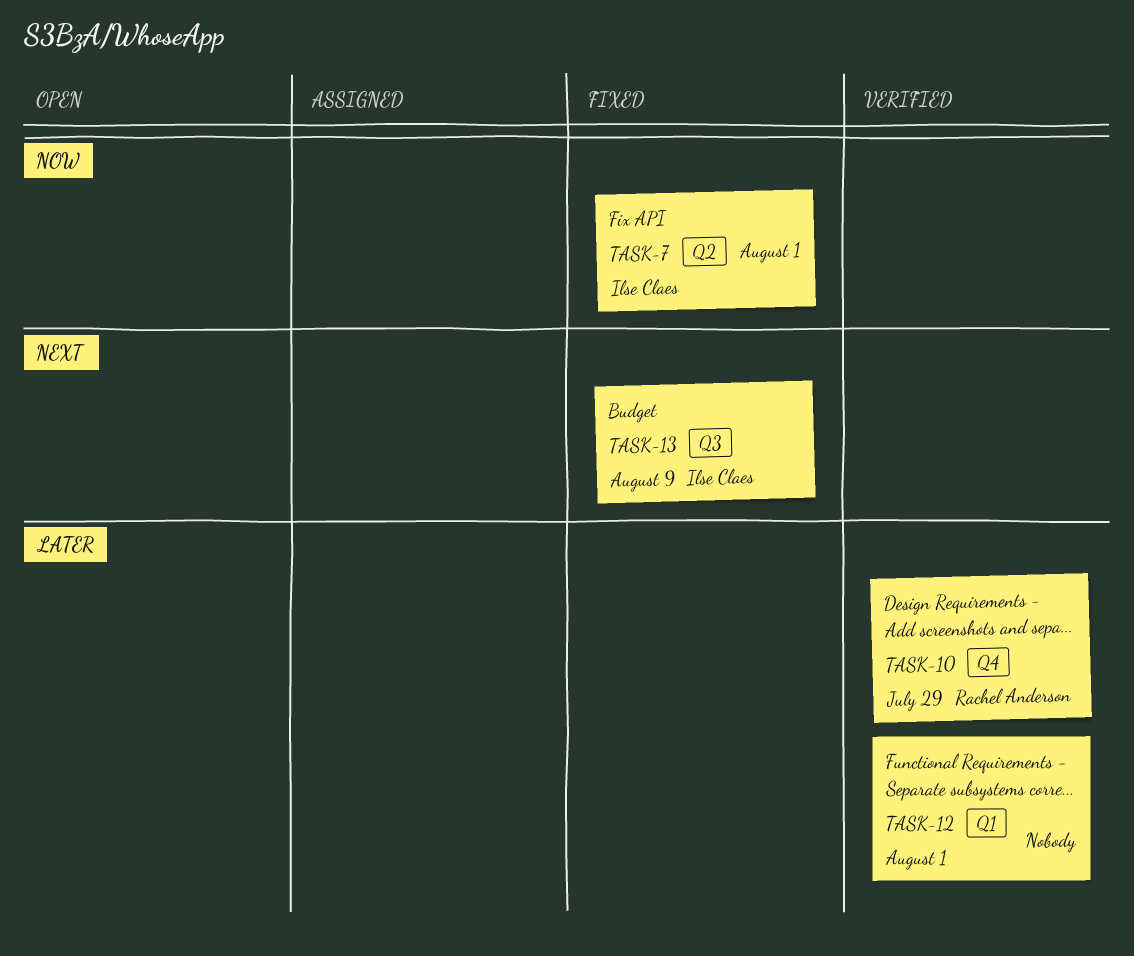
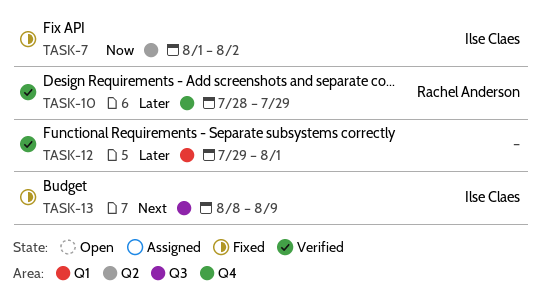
TASK-7, due: Aug 1 -> Aug 2

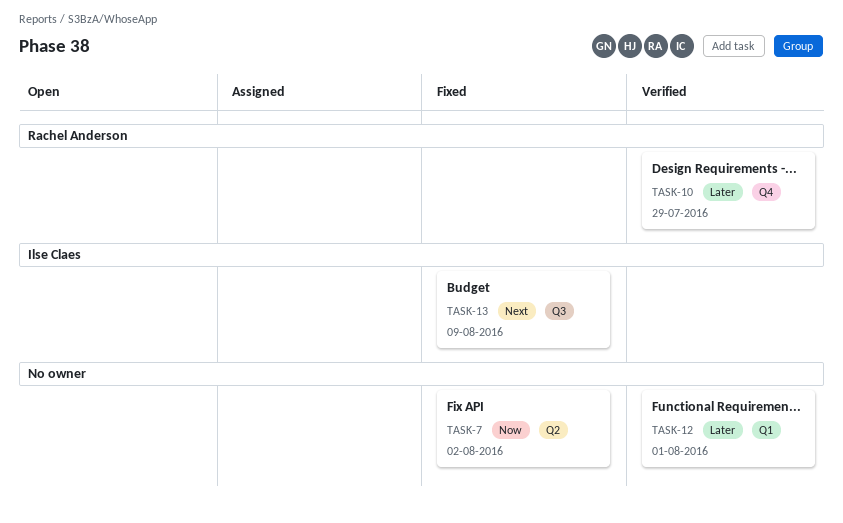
TASK-7, owner: Ilse Claes -> none

